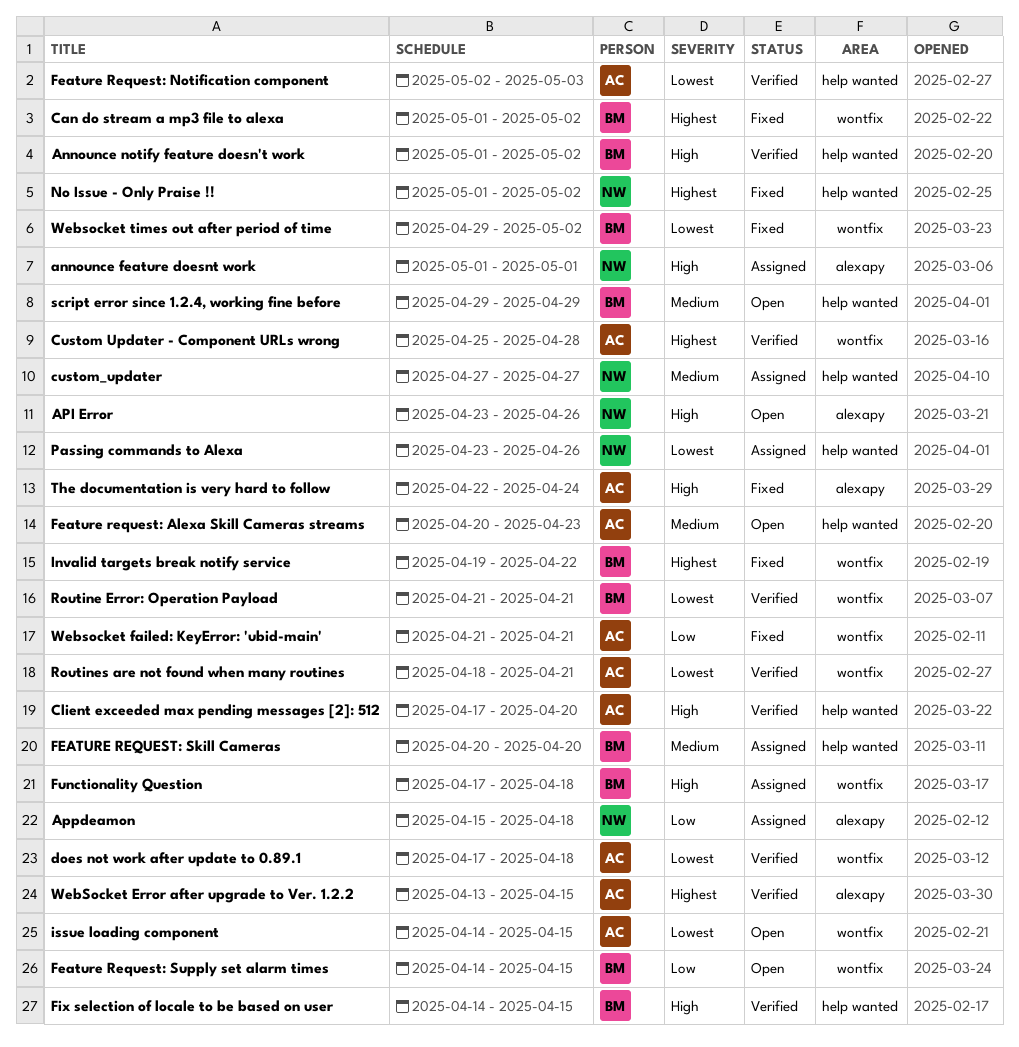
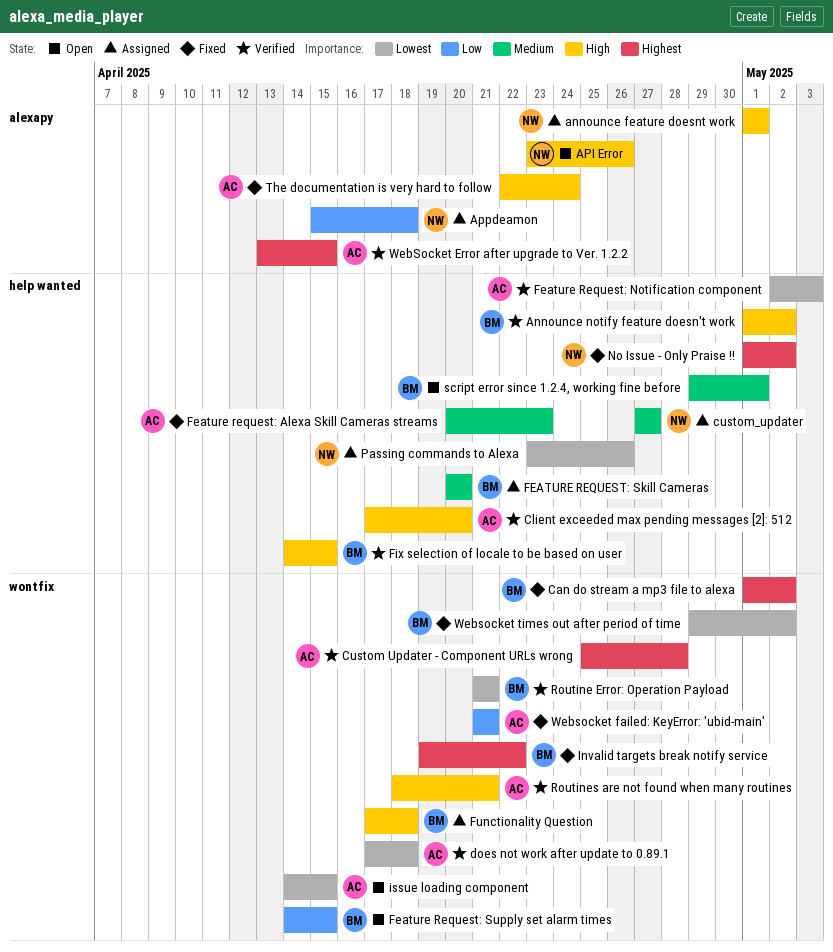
Feature request: Alexa Skill Cameras streams, status: Open -> Fixed
Routines are not found when many routines, priority: Lowest -> High
script error since 1.2.4, working fine before, due: Apr 29 -> May 1

